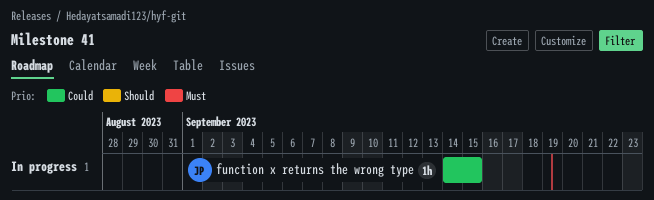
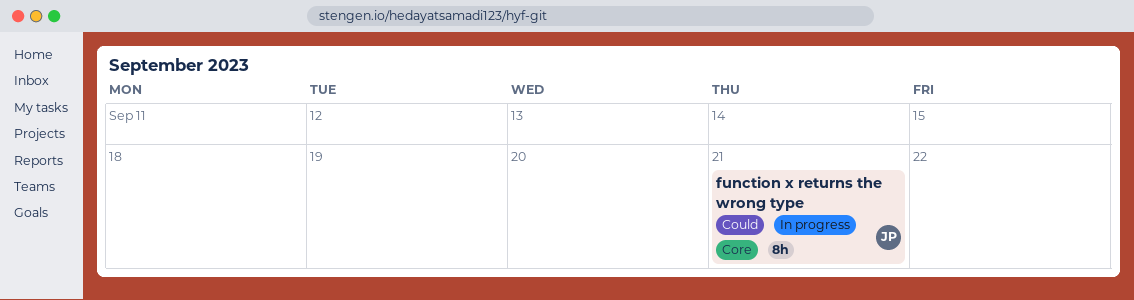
function x returns the wrong type, estimate: 1h -> 8h
function x returns the wrong type, due: Sep 15 -> Sep 21

